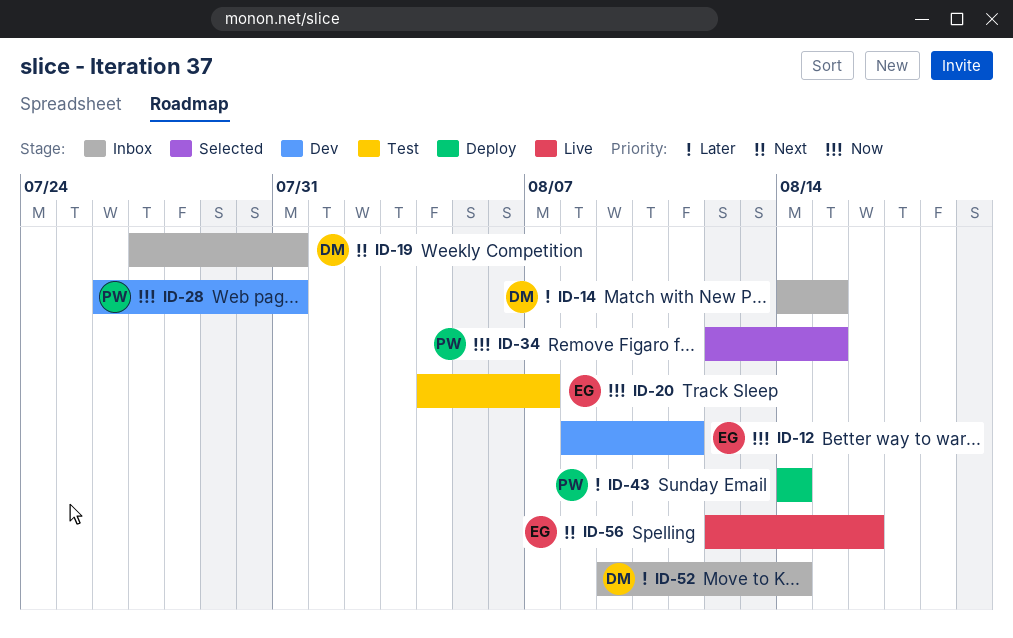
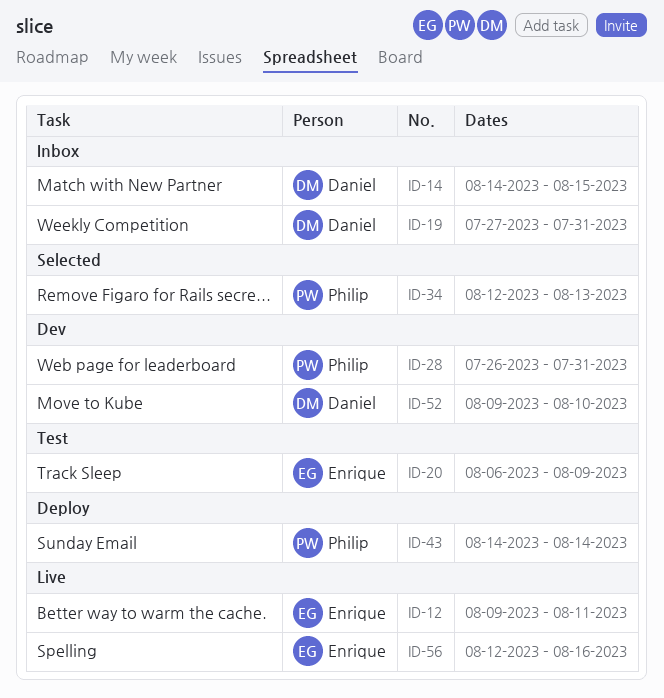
ID-12, status: Dev -> Live
ID-12, start: Aug 8 -> Aug 9
ID-20, start: Aug 4 -> Aug 6
ID-20, due: Aug 7 -> Aug 9
ID-34, due: Aug 15 -> Aug 13
ID-52, status: Inbox -> Dev
ID-52, due: Aug 14 -> Aug 10

